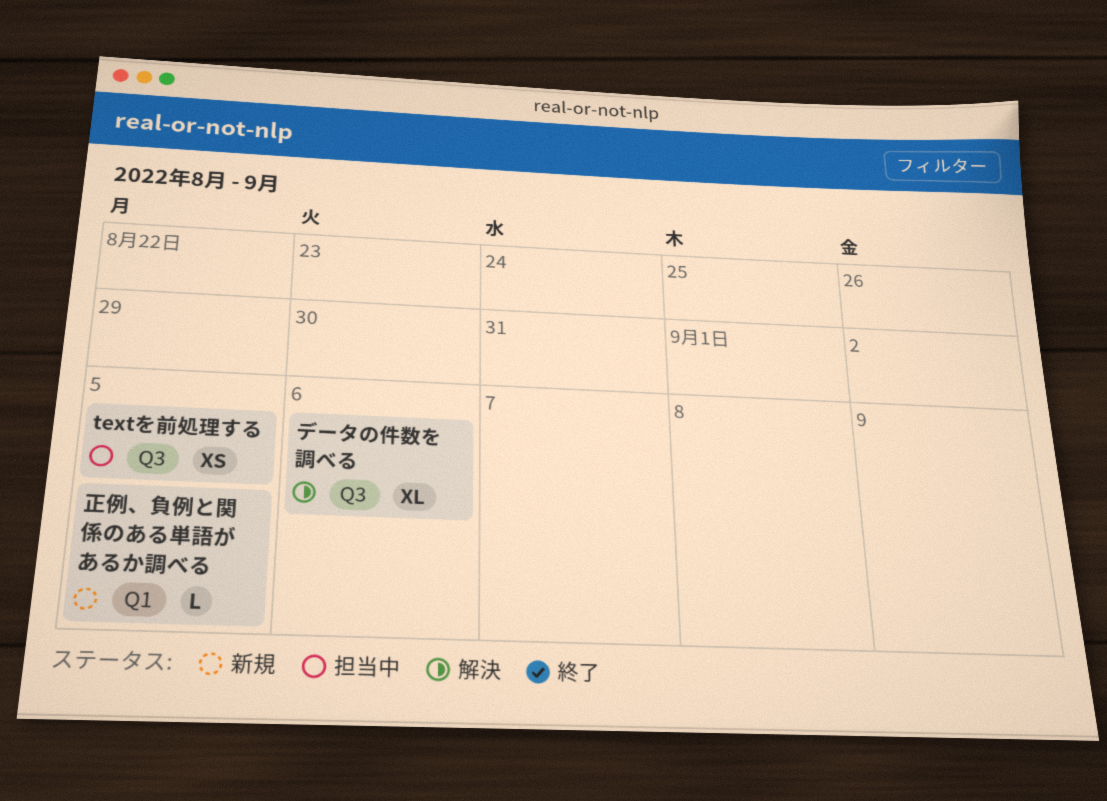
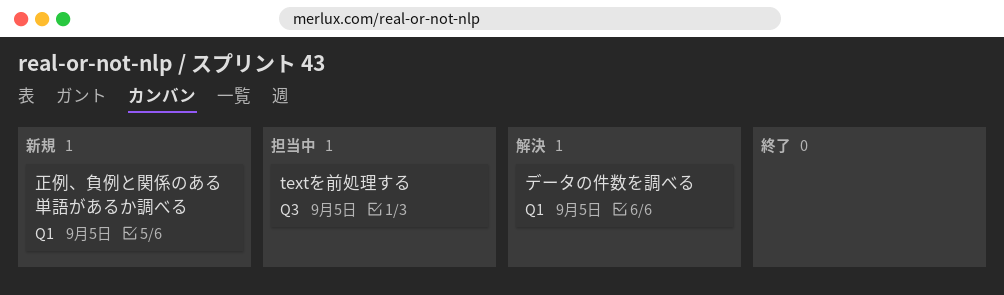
データの件数を調べる, label: Q3 -> Q1
データの件数を調べる, due: Sep 6 -> Sep 5

